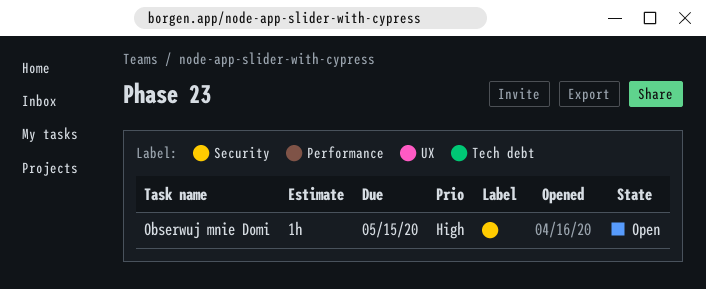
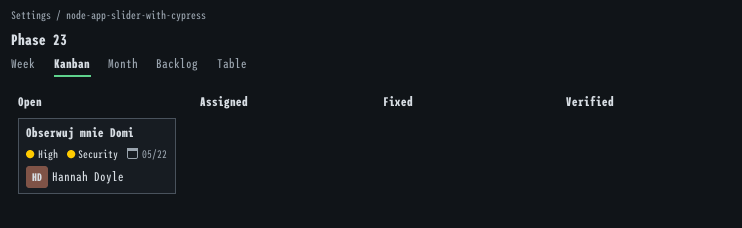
Obserwuj mnie Domi, due: May 15 -> May 22

